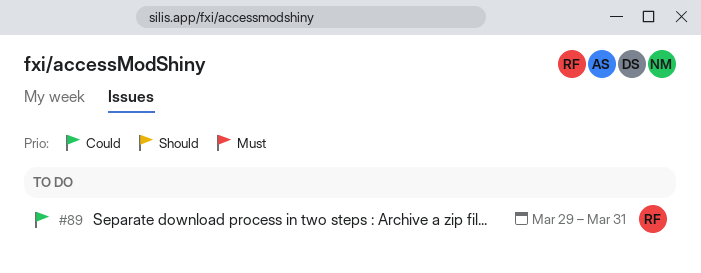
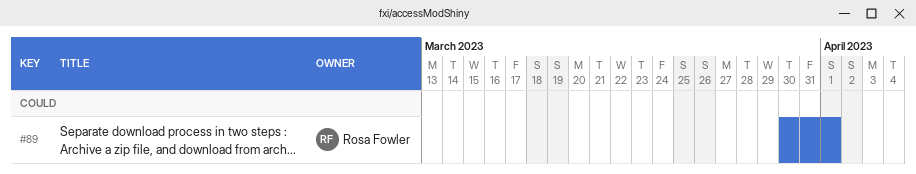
#89, start: Mar 29 -> Mar 30
#89, due: Mar 31 -> Apr 1

